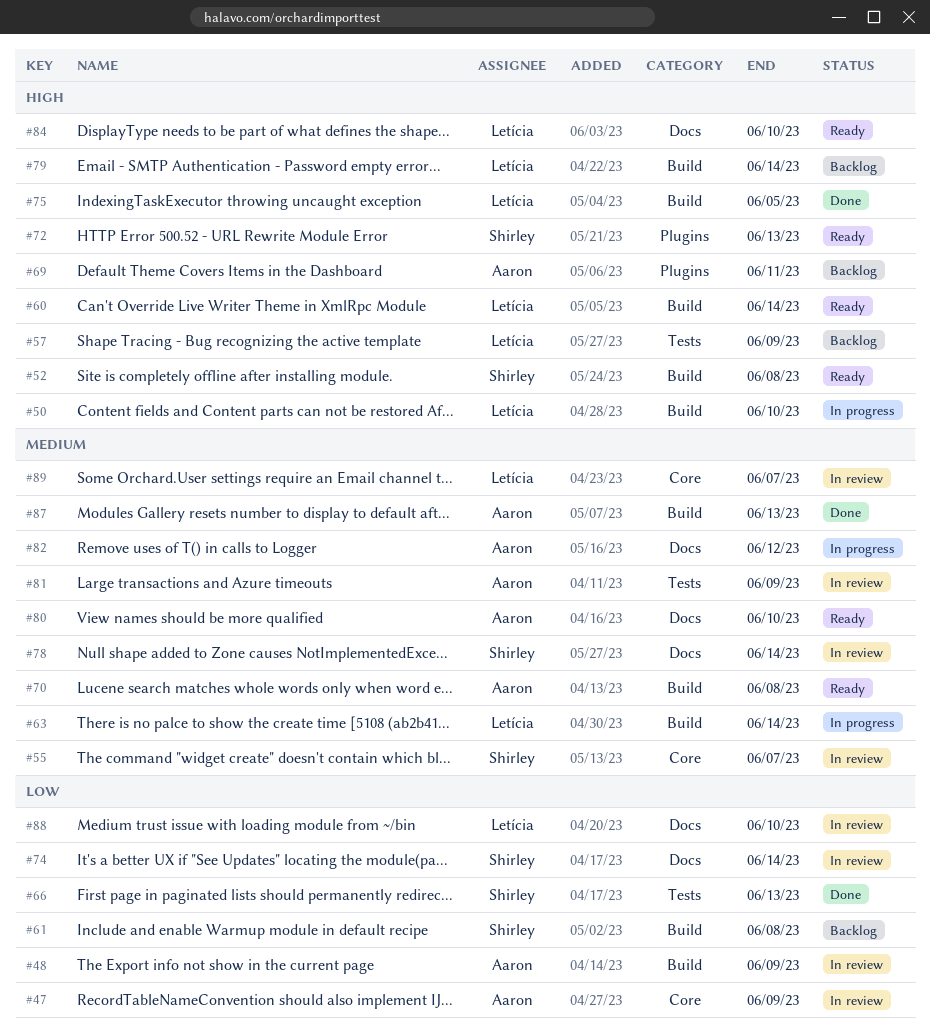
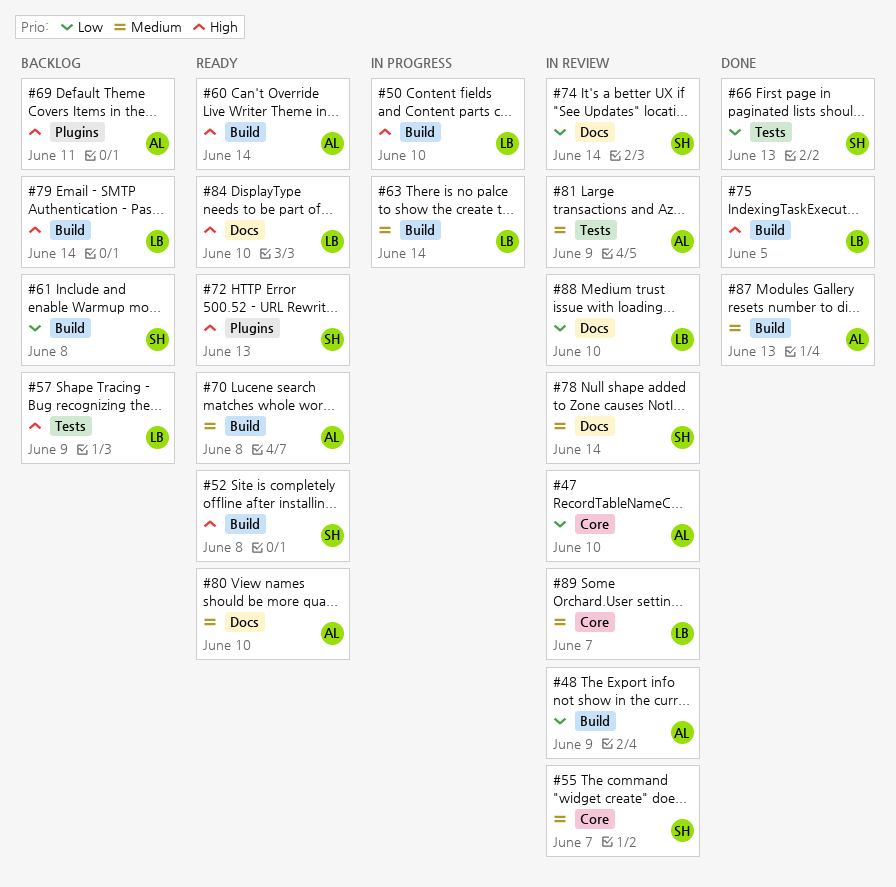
#47, due: Jun 9 -> Jun 10
#60, owner: Letícia -> Aaron
#82: present -> none

